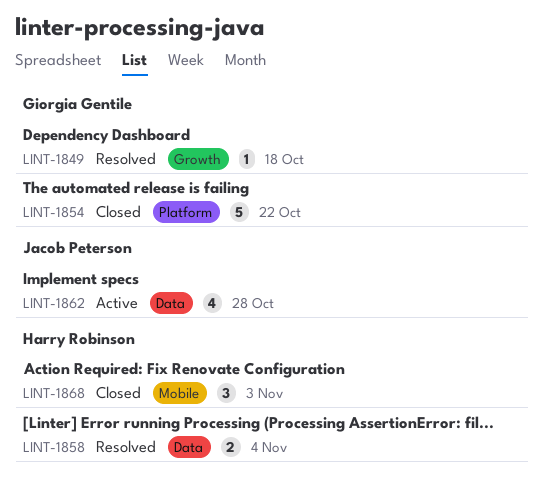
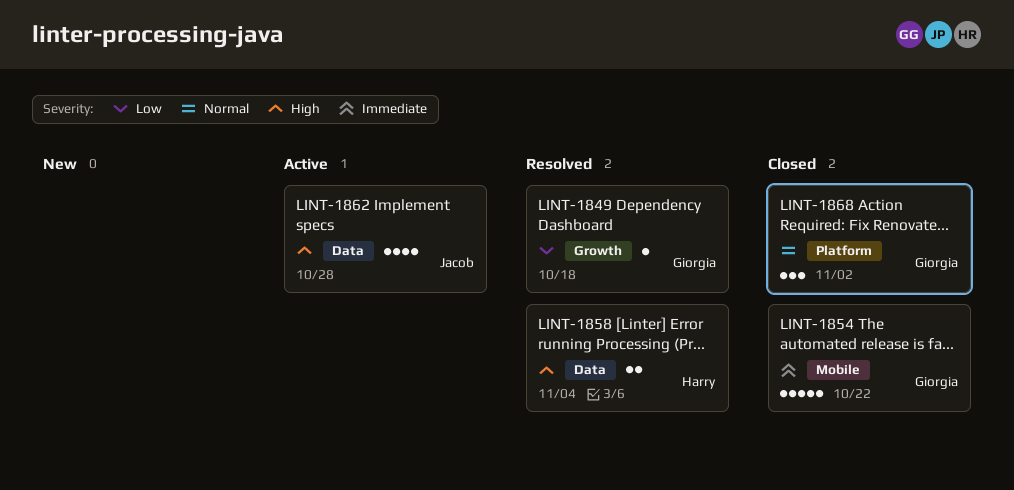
LINT-1854, label: Platform -> Mobile
LINT-1868, owner: Harry Robinson -> Giorgia Gentile
LINT-1868, label: Mobile -> Platform
LINT-1868, due: Nov 3 -> Nov 2

